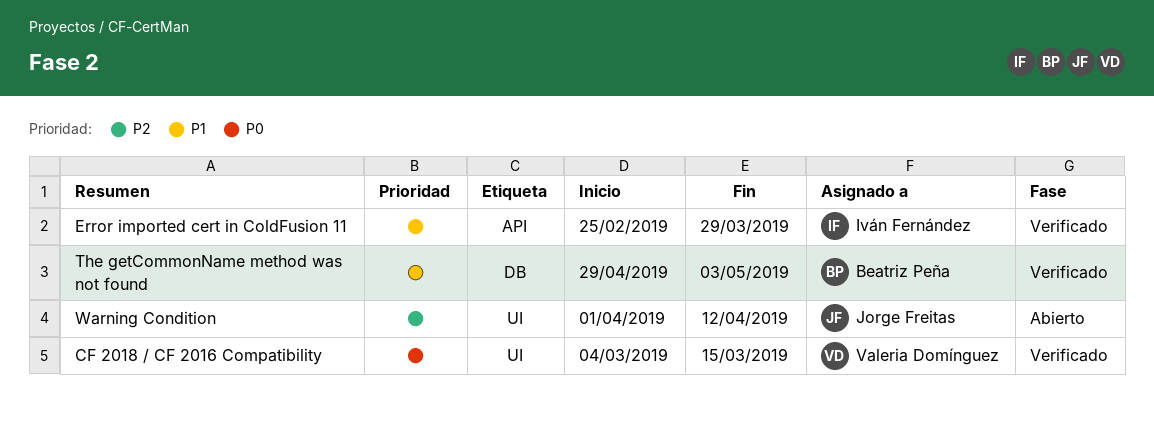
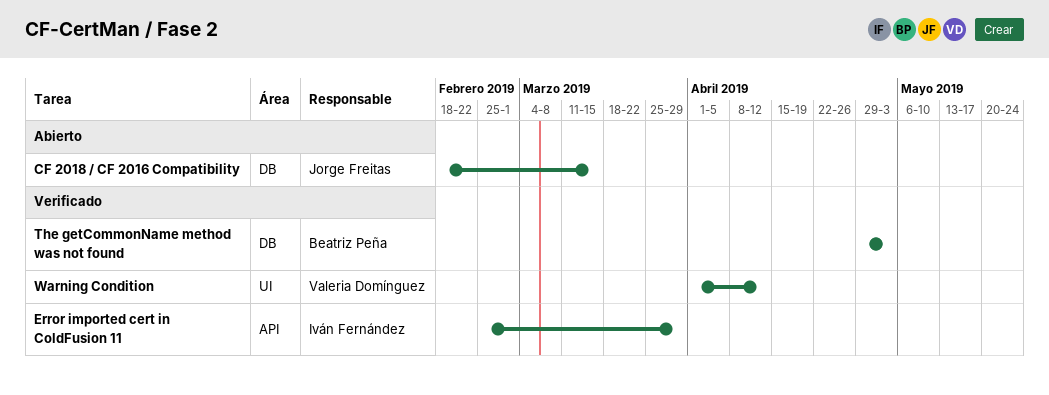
CF 2018 / CF 2016 Compatibility, status: Verificado -> Abierto
CF 2018 / CF 2016 Compatibility, owner: Valeria Domínguez -> Jorge Freitas
CF 2018 / CF 2016 Compatibility, label: UI -> DB
CF 2018 / CF 2016 Compatibility, start: Mar 4 -> Feb 18
Warning Condition, status: Abierto -> Verificado
Warning Condition, owner: Jorge Freitas -> Valeria Domínguez

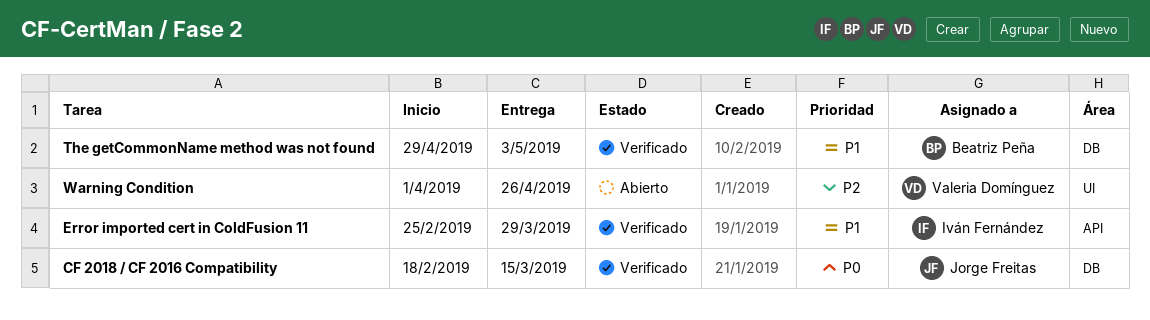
CF 2018 / CF 2016 Compatibility, status: Abierto -> Verificado
Warning Condition, status: Verificado -> Abierto
Warning Condition, due: Apr 12 -> Apr 26

